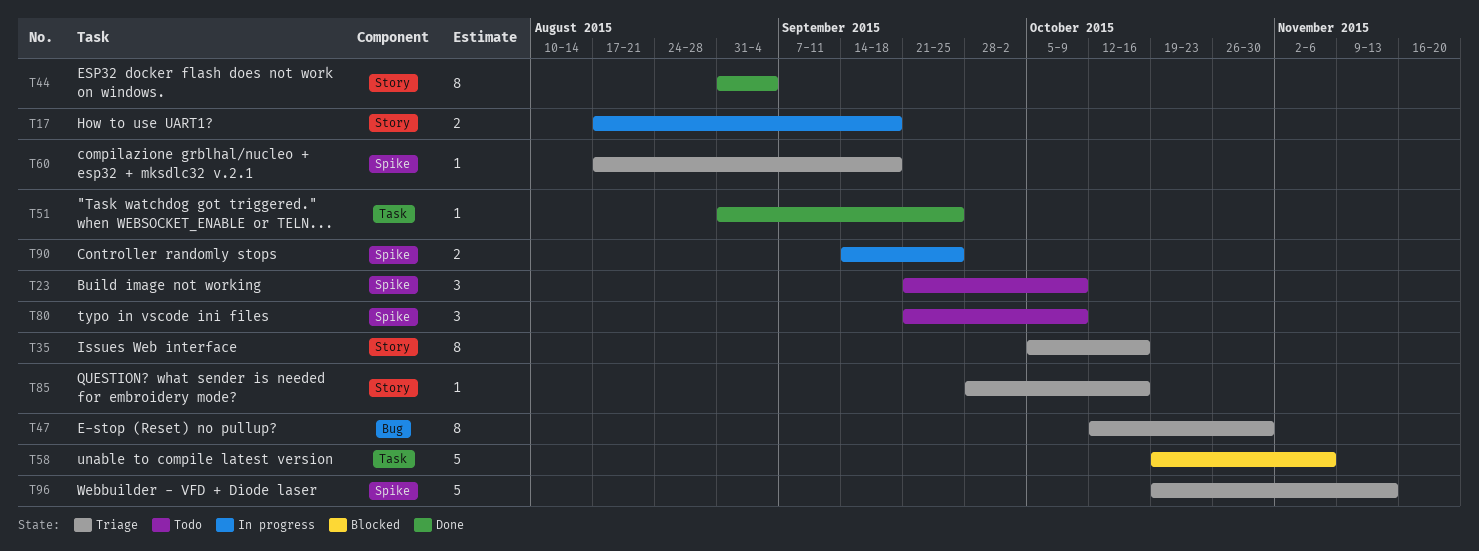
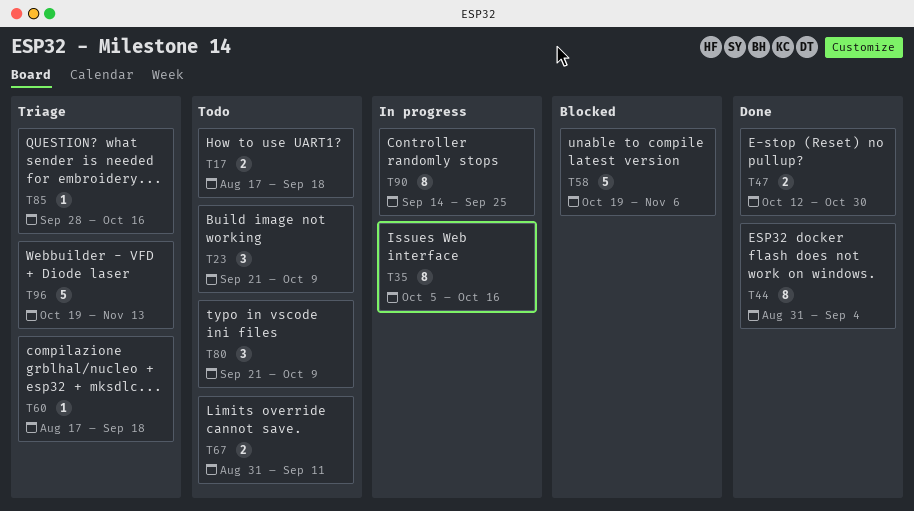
T17, status: In progress -> Todo
T35, status: Triage -> In progress
T47, status: Triage -> Done
T47, estimate: 8 -> 2
T51: present -> none
T67: none -> present
T90, estimate: 2 -> 8

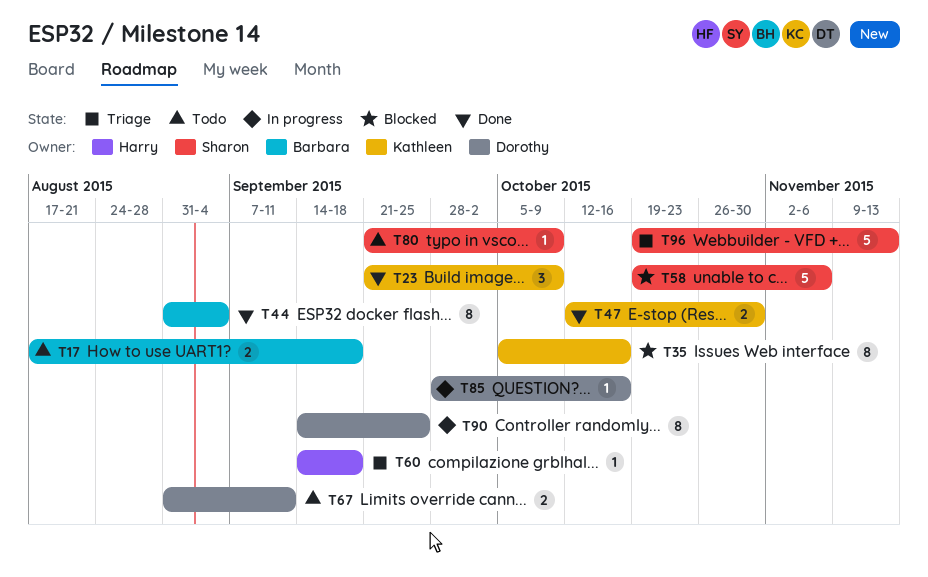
T23, status: Todo -> Done
T35, status: In progress -> Blocked
T60, start: Aug 17 -> Sep 14
T80, estimate: 3 -> 1
T85, status: Triage -> In progress

